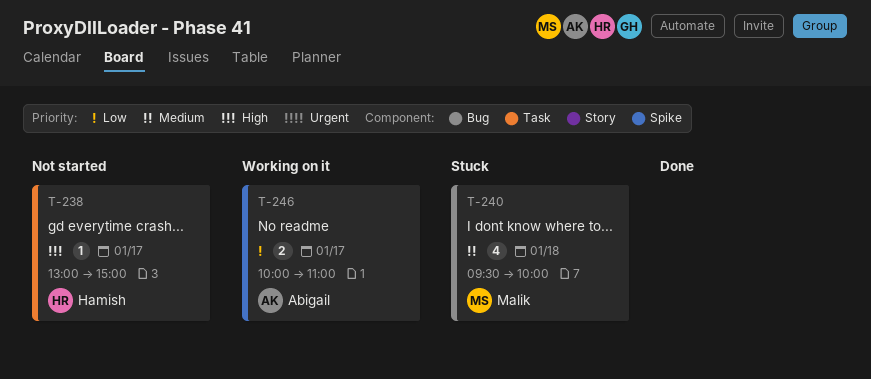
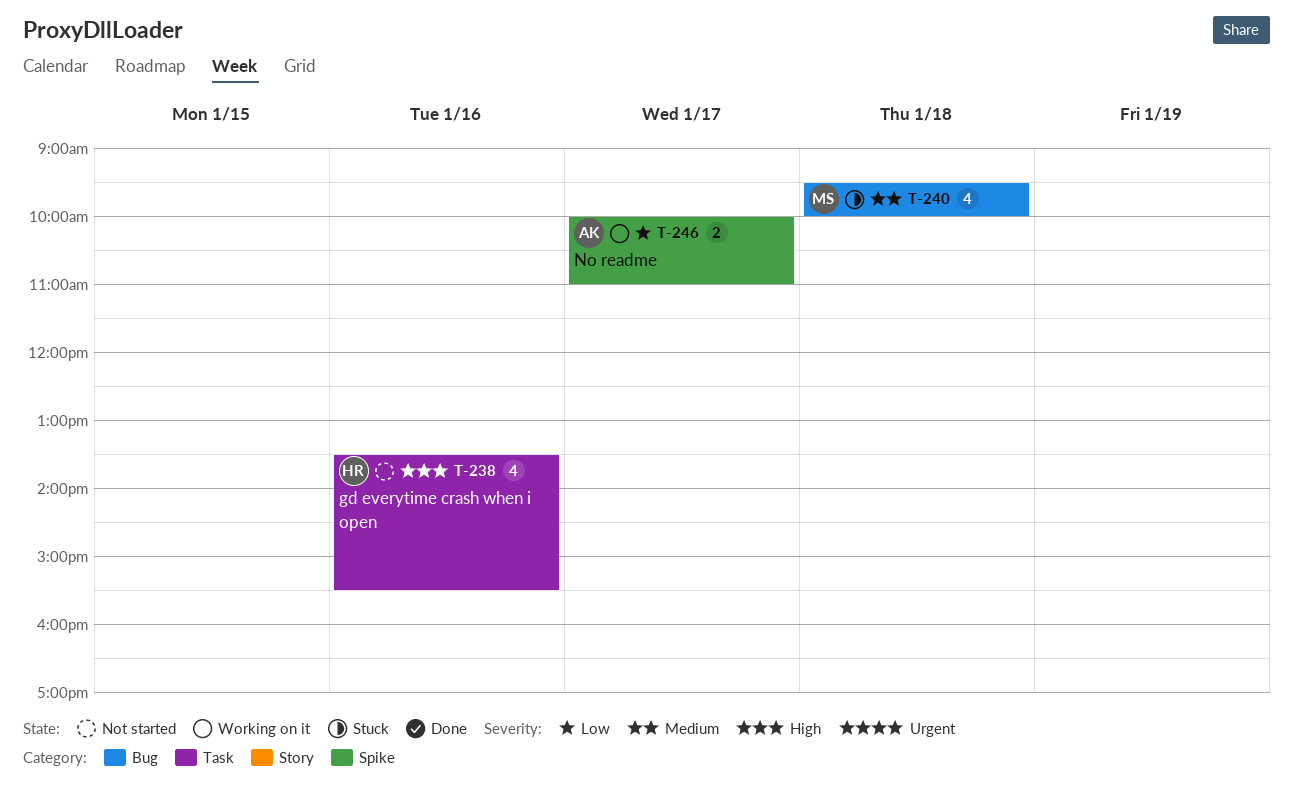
T-238, estimate: 1 -> 4
T-238, day: Jan 17 -> Jan 16
T-238, begins: 13:00 -> 13:30
T-238, ends: 15:00 -> 15:30

